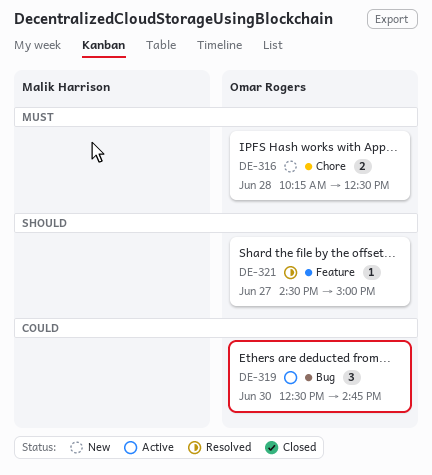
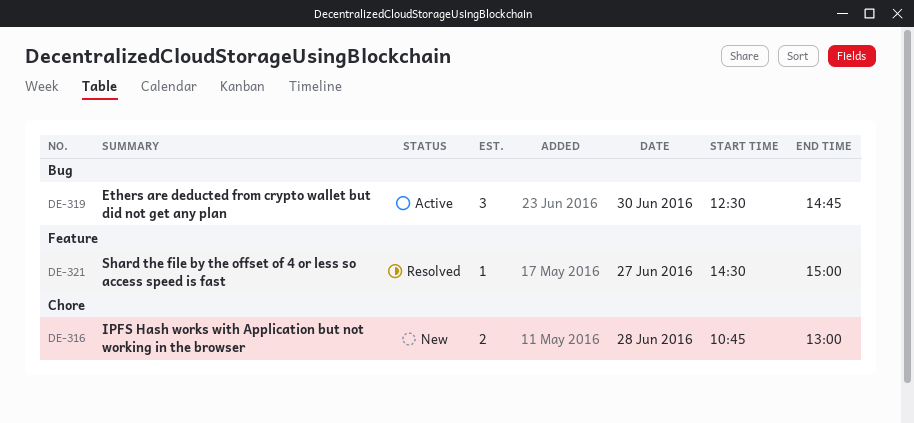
DE-316, begins: 10:15 -> 10:45
DE-316, ends: 12:30 -> 13:00

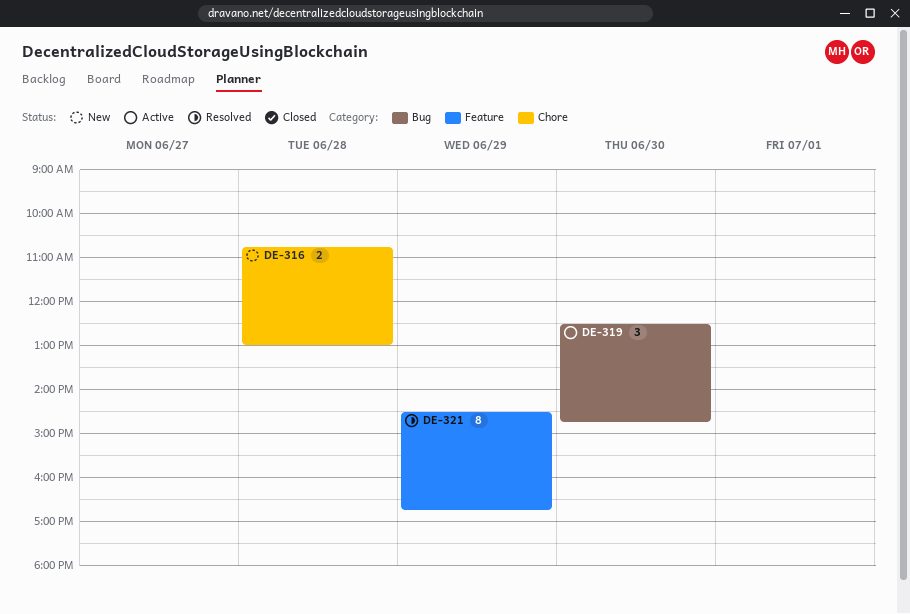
DE-321, estimate: 1 -> 8
DE-321, day: Jun 27 -> Jun 29
DE-321, ends: 15:00 -> 16:45

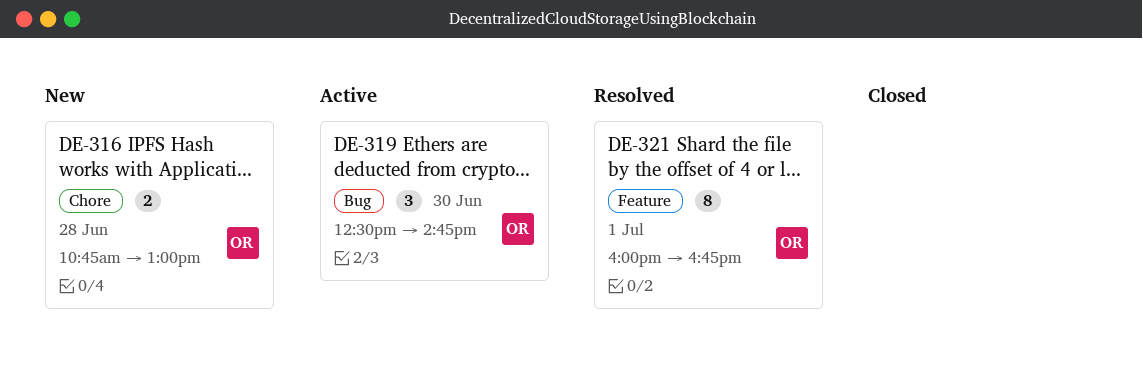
DE-321, day: Jun 29 -> Jul 1
DE-321, begins: 14:30 -> 16:00

